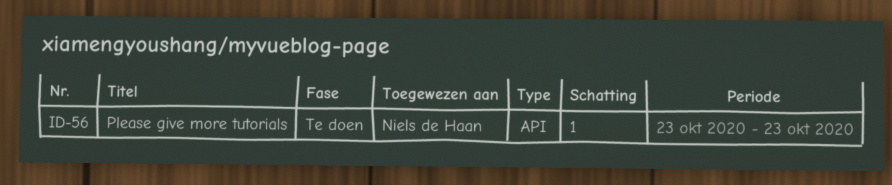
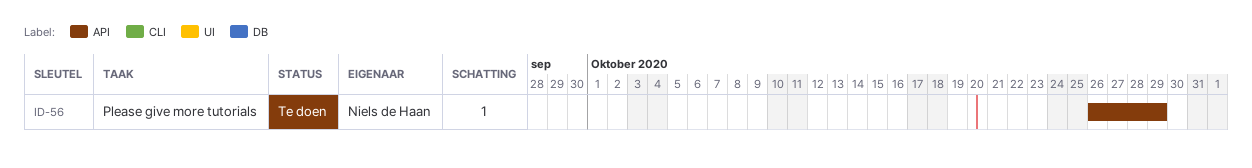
ID-56, start: Oct 23 -> Oct 26
ID-56, due: Oct 23 -> Oct 29

